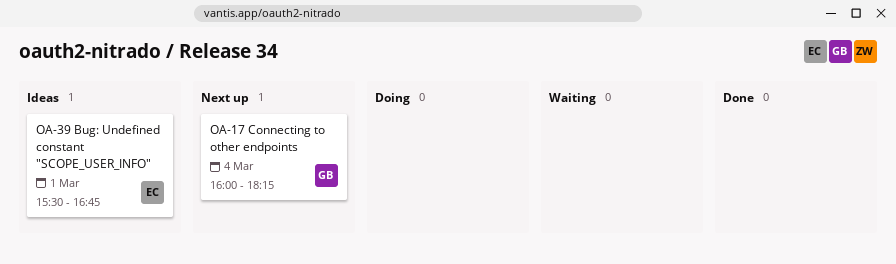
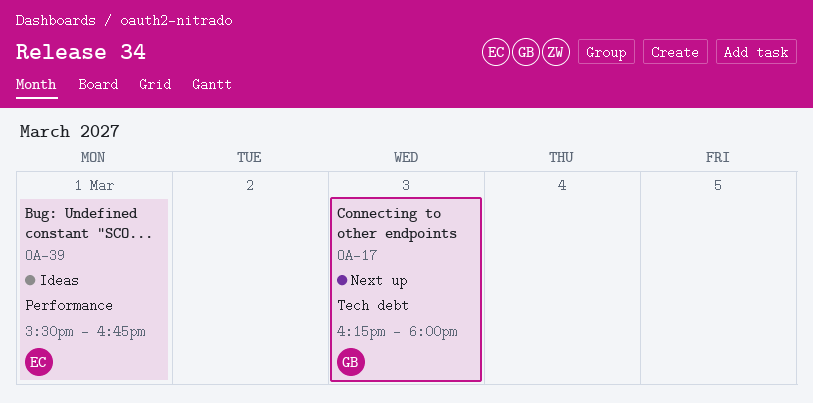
OA-17, day: Mar 4 -> Mar 3
OA-17, begins: 16:00 -> 16:15
OA-17, ends: 18:15 -> 18:00

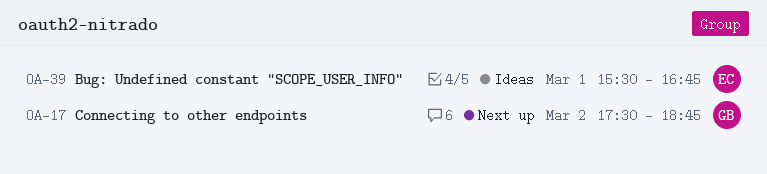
OA-17, day: Mar 3 -> Mar 2
OA-17, begins: 16:15 -> 17:30
OA-17, ends: 18:00 -> 18:45

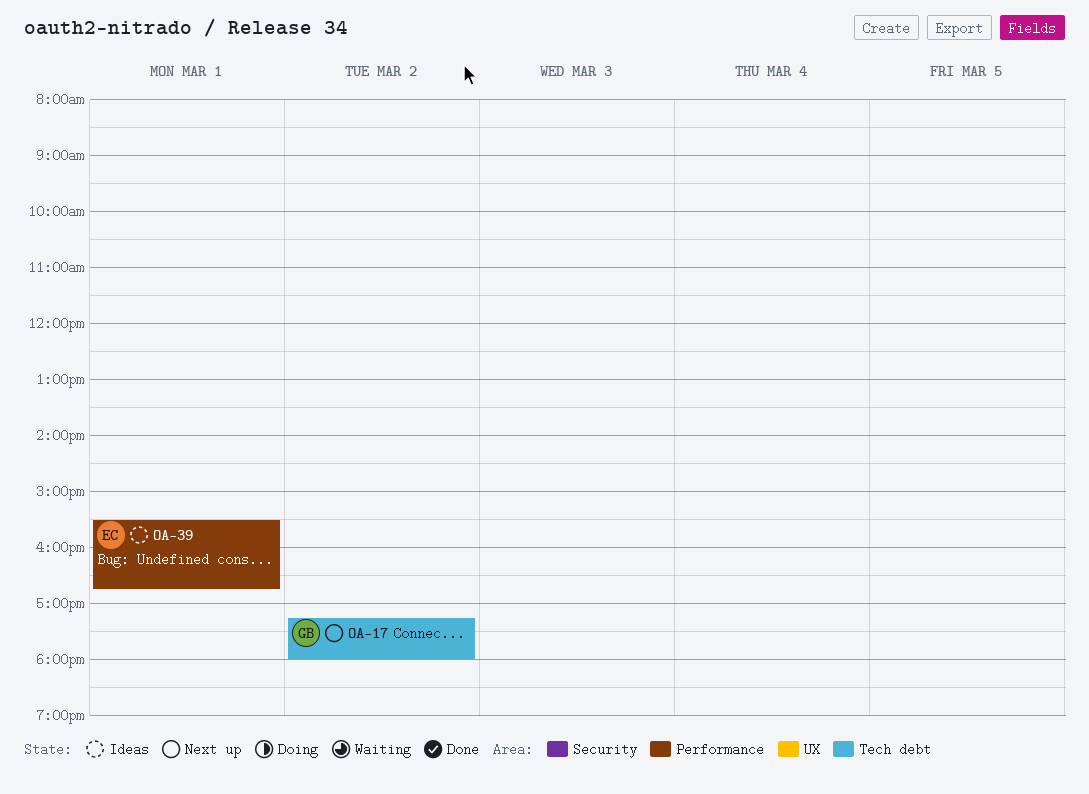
OA-17, begins: 17:30 -> 17:15
OA-17, ends: 18:45 -> 18:00

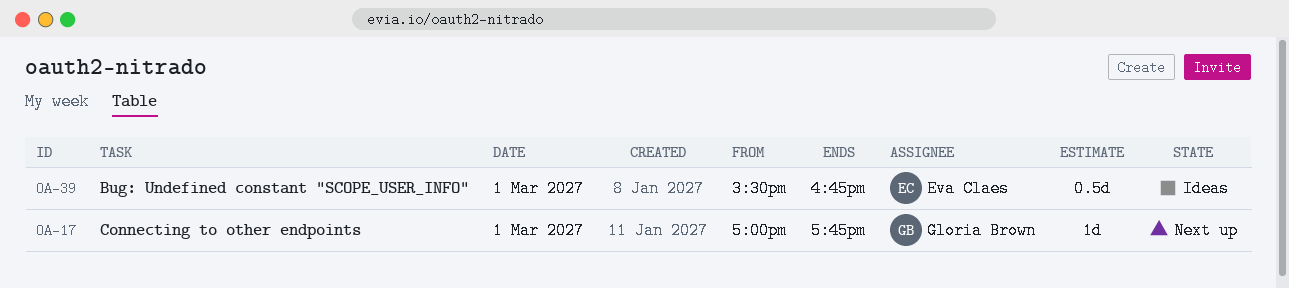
OA-17, day: Mar 2 -> Mar 1
OA-17, begins: 17:15 -> 17:00
OA-17, ends: 18:00 -> 17:45

